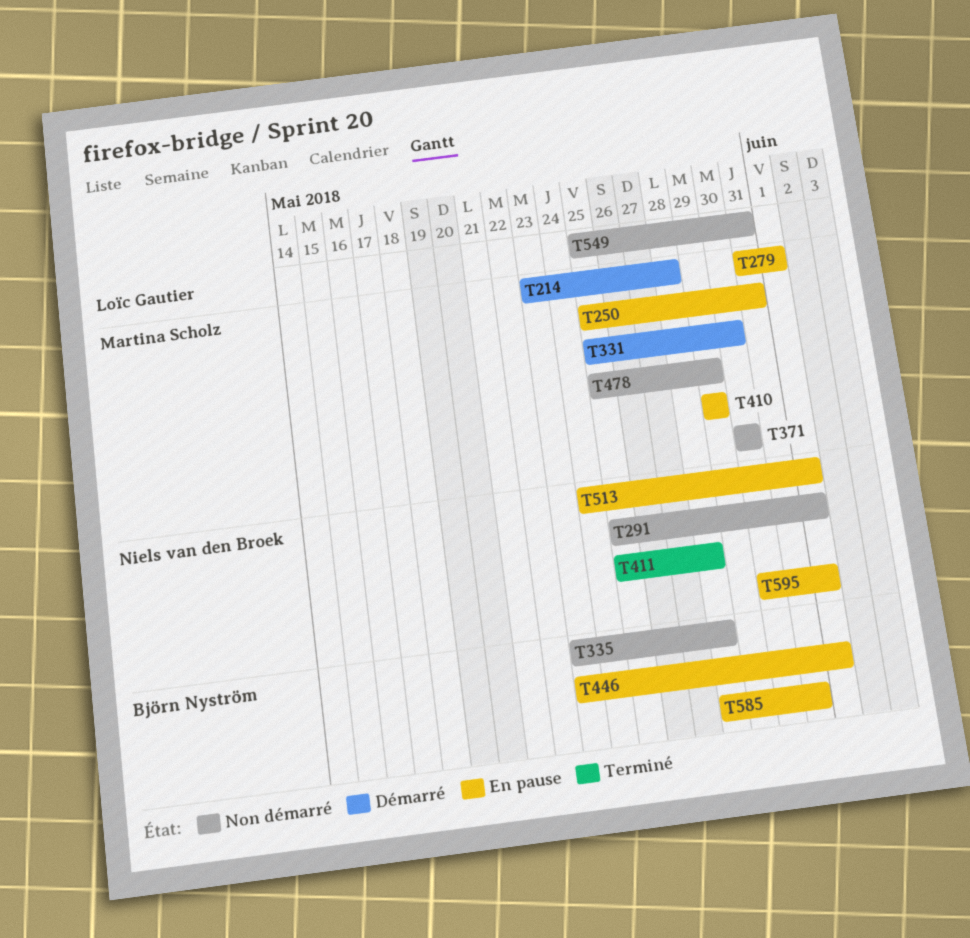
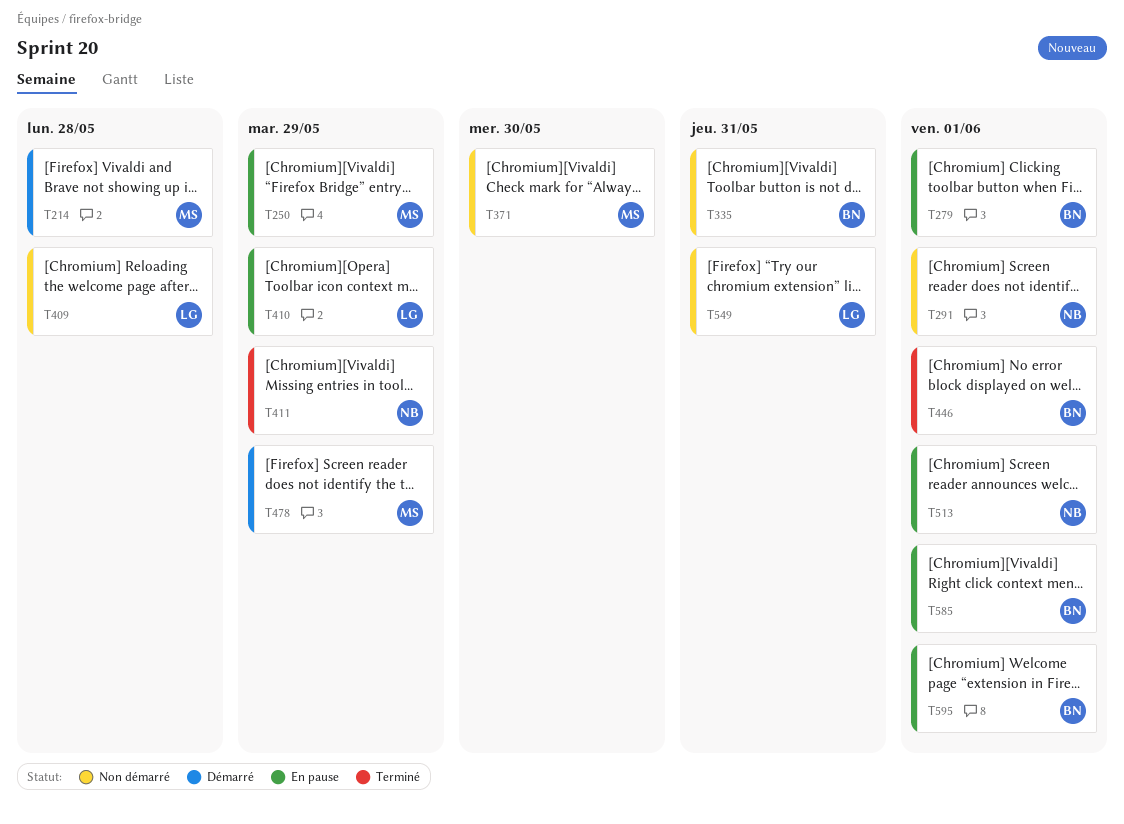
T250, due: May 31 -> May 29
T279, owner: Martina Scholz -> Björn Nyström
T331: present -> none
T335, due: May 28 -> May 31
T409: none -> present
T410, owner: Martina Scholz -> Loïc Gautier
T411, due: May 28 -> May 29
T446, status: En pause -> Terminé
T478, status: Non démarré -> Démarré
T585, due: May 31 -> Jun 1
T595, owner: Niels van den Broek -> Björn Nyström

